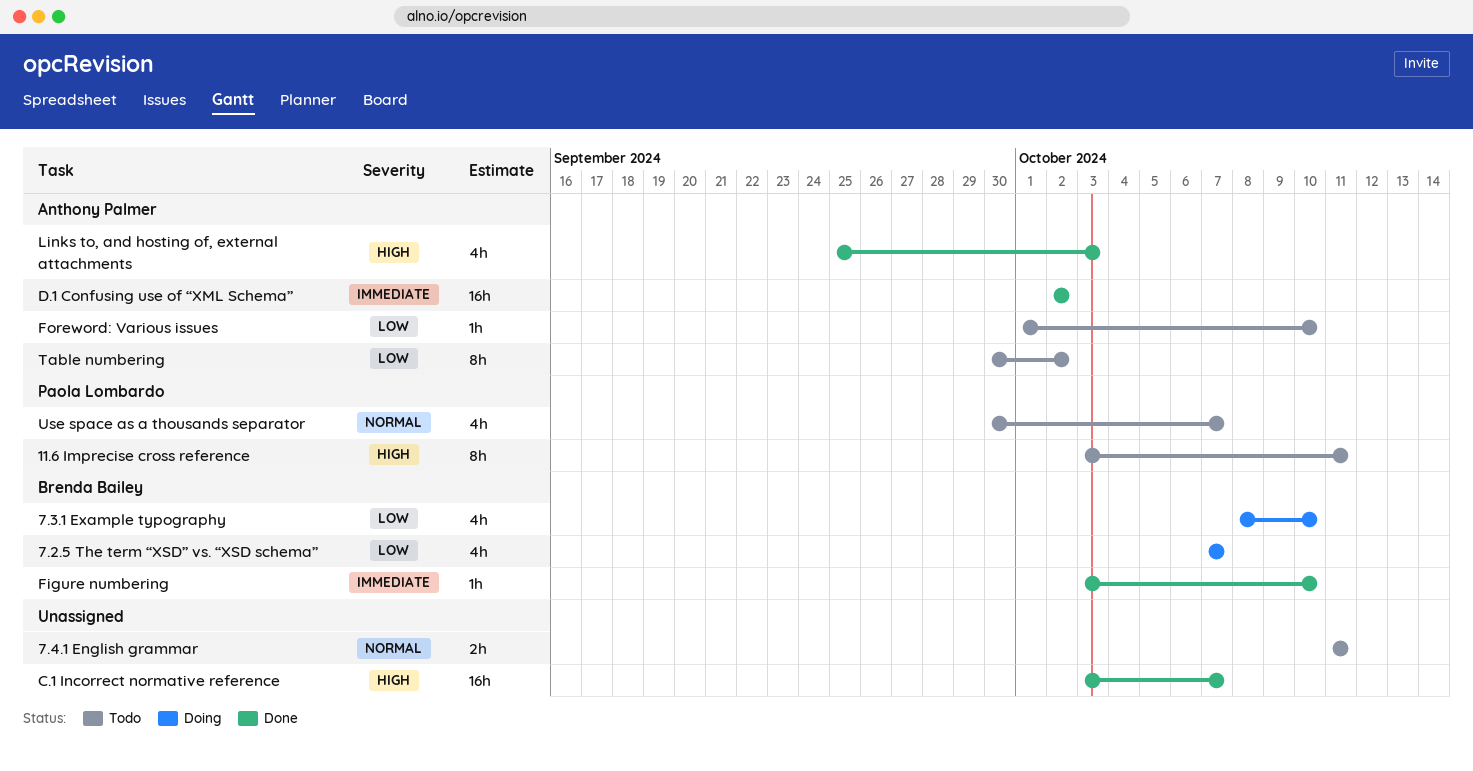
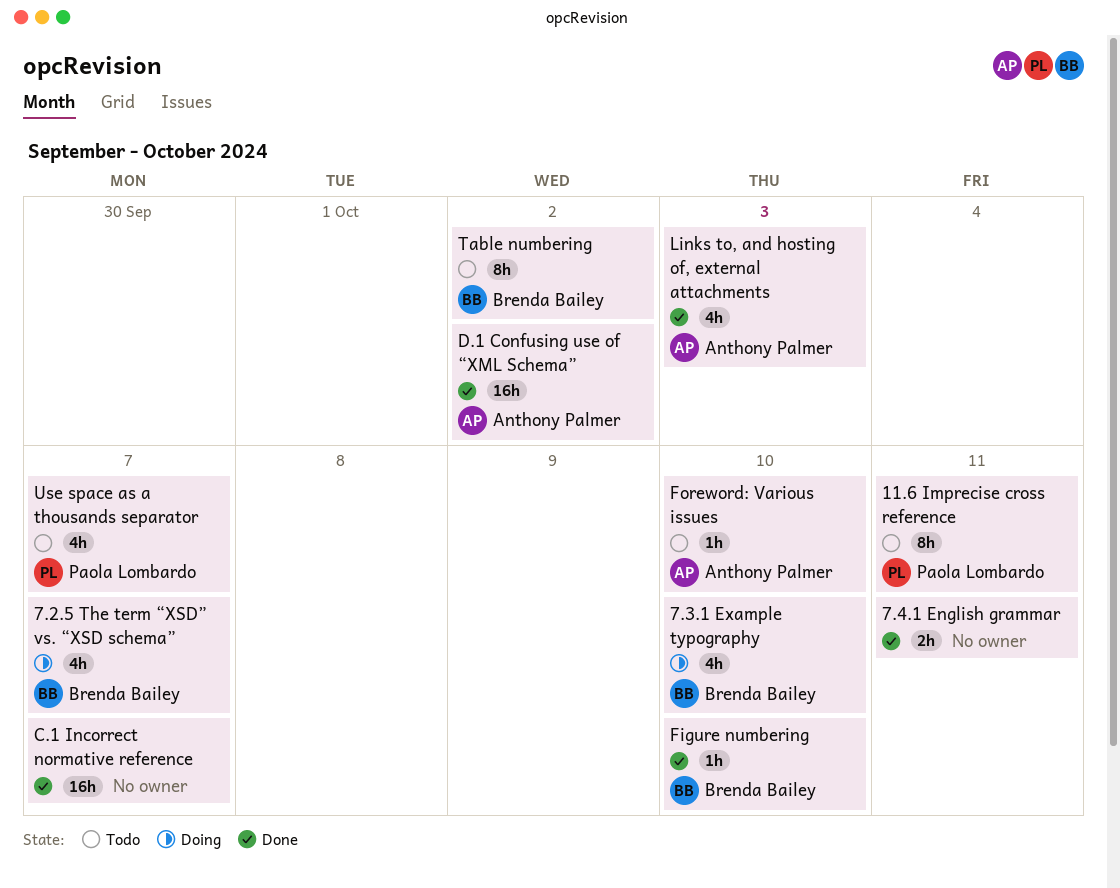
7.4.1 English grammar, status: Todo -> Done
Table numbering, owner: Anthony Palmer -> Brenda Bailey

